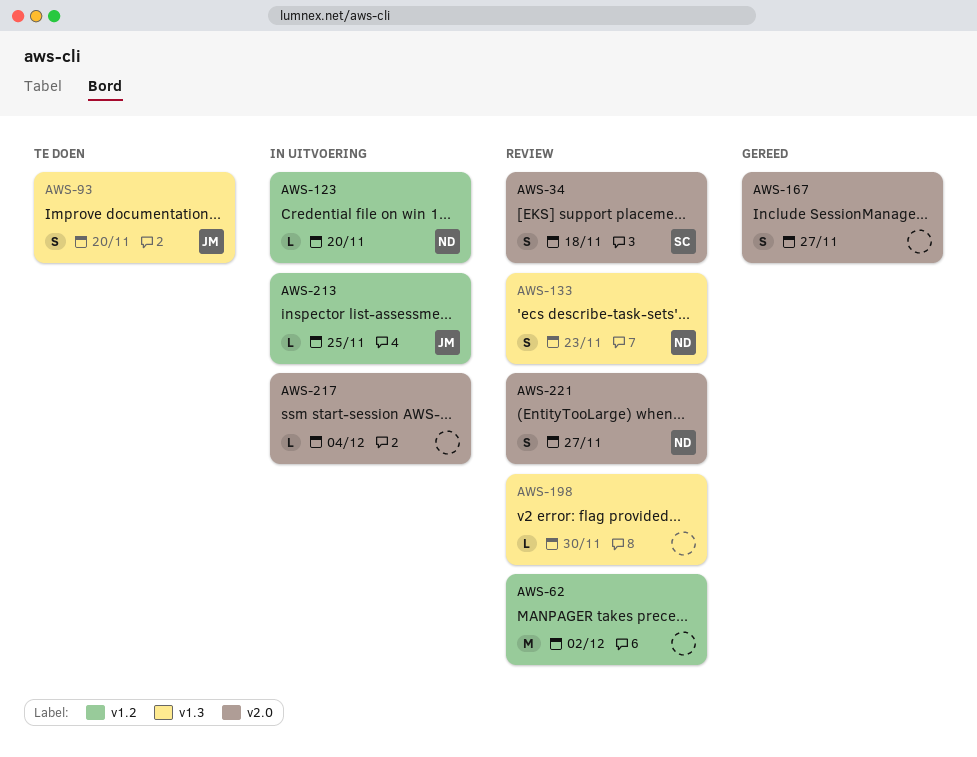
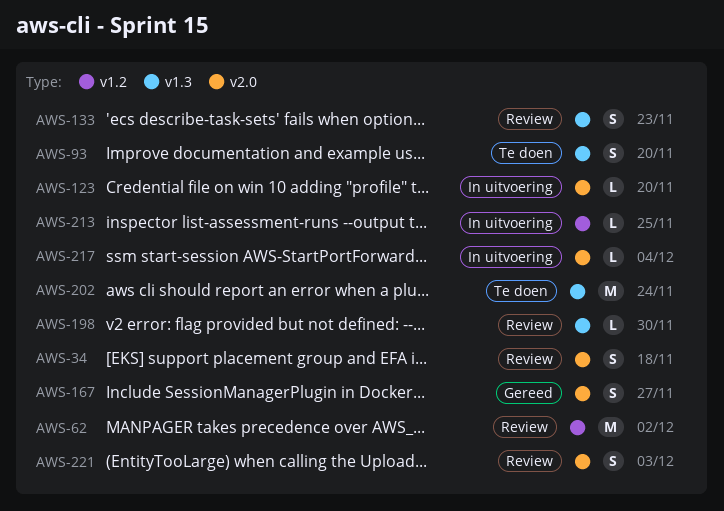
AWS-123, label: v1.2 -> v2.0
AWS-202: none -> present
AWS-221, due: Nov 27 -> Dec 3

